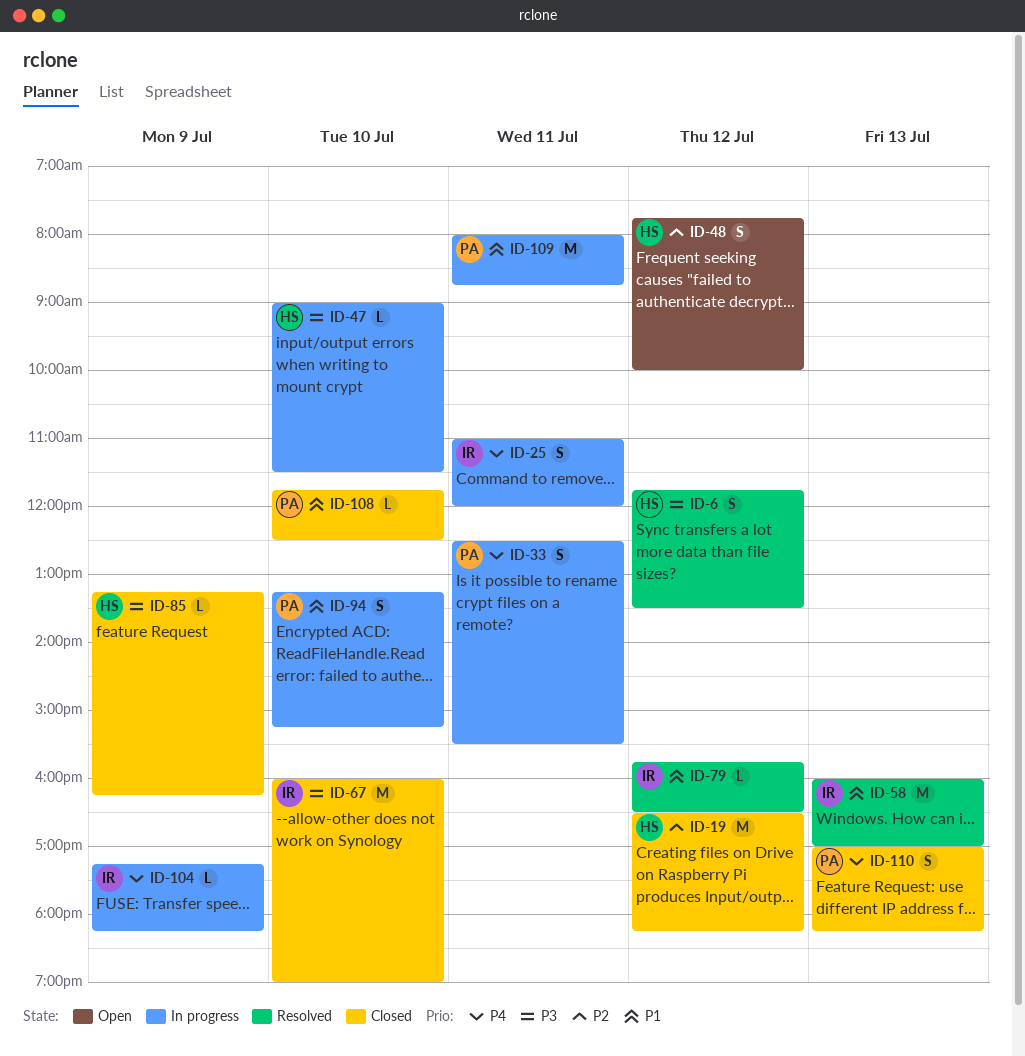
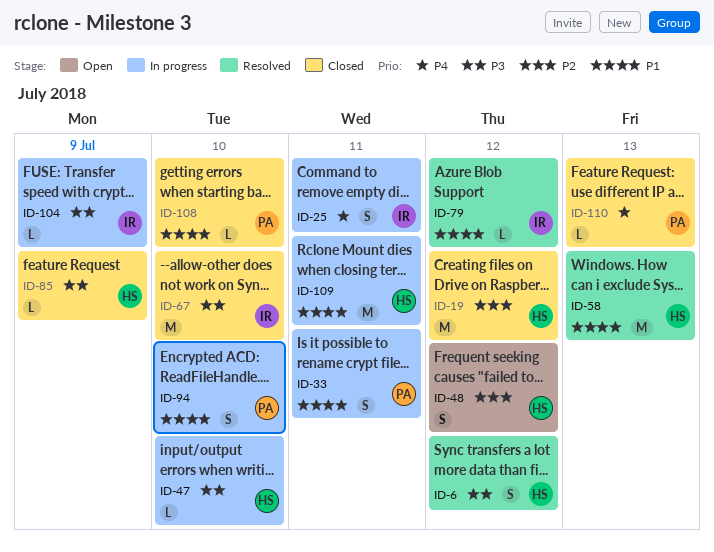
ID-33, priority: P4 -> P1
ID-58, owner: IR -> HS
ID-104, priority: P4 -> P3
ID-109, owner: PA -> HS
ID-110, estimate: S -> L

